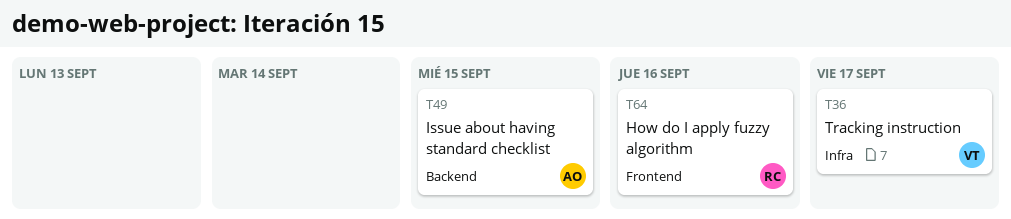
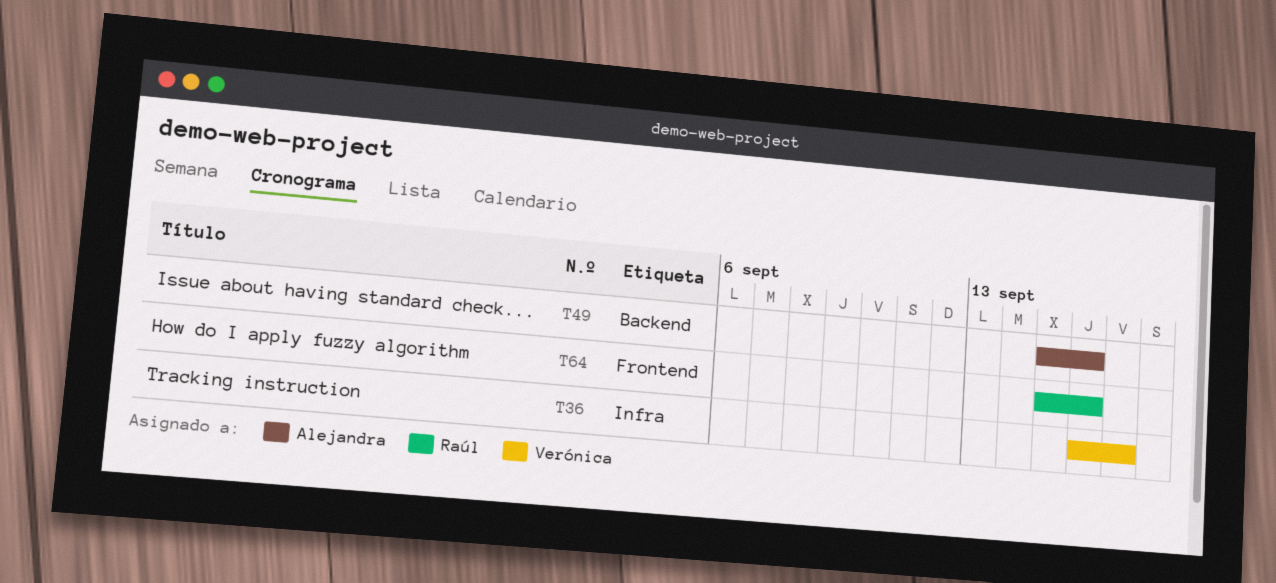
T49, due: Sep 15 -> Sep 16

